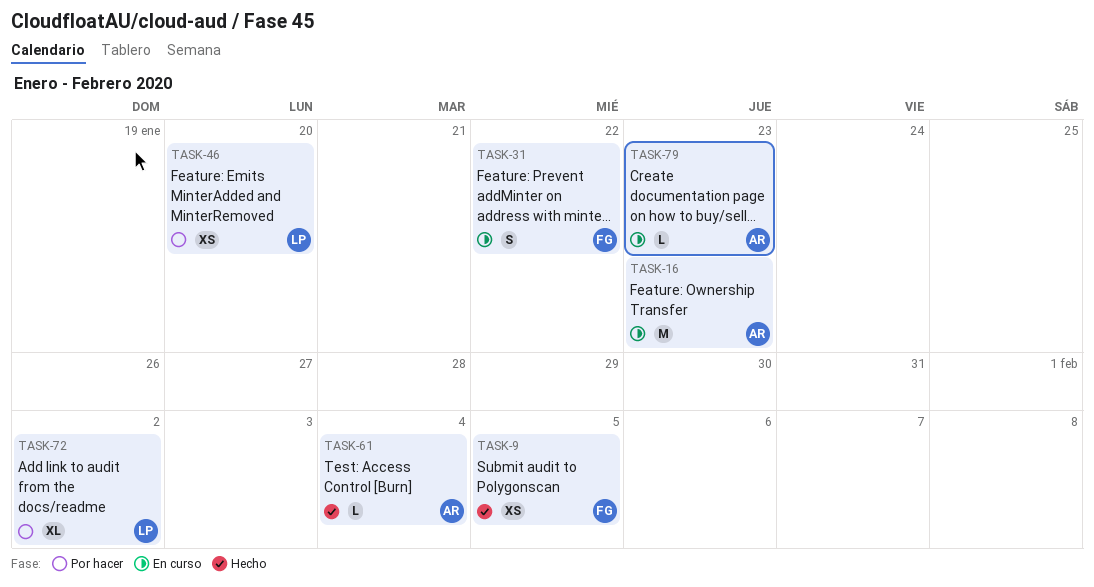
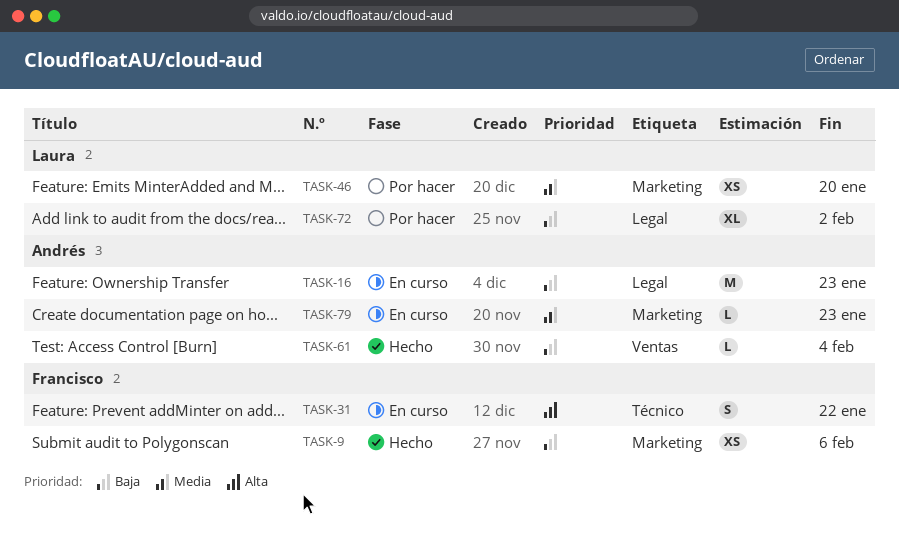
TASK-9, due: Feb 5 -> Feb 6

